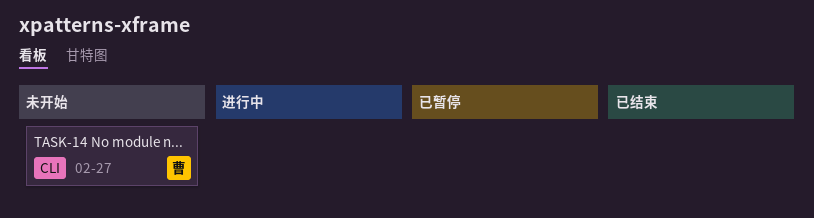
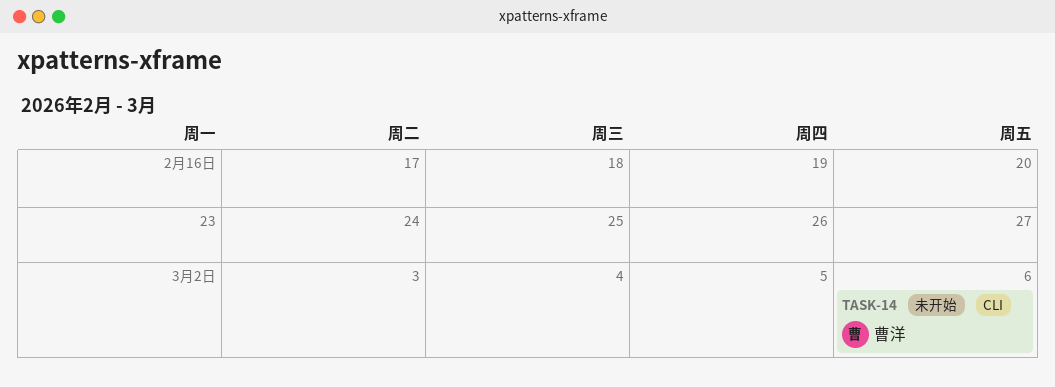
TASK-14, due: Feb 27 -> Mar 6

